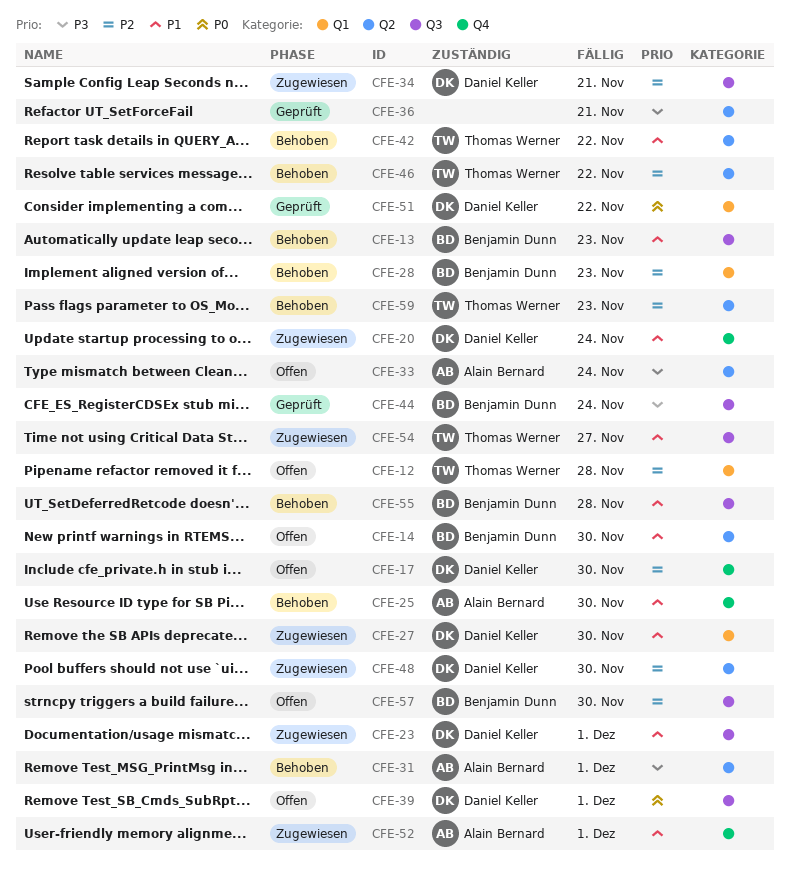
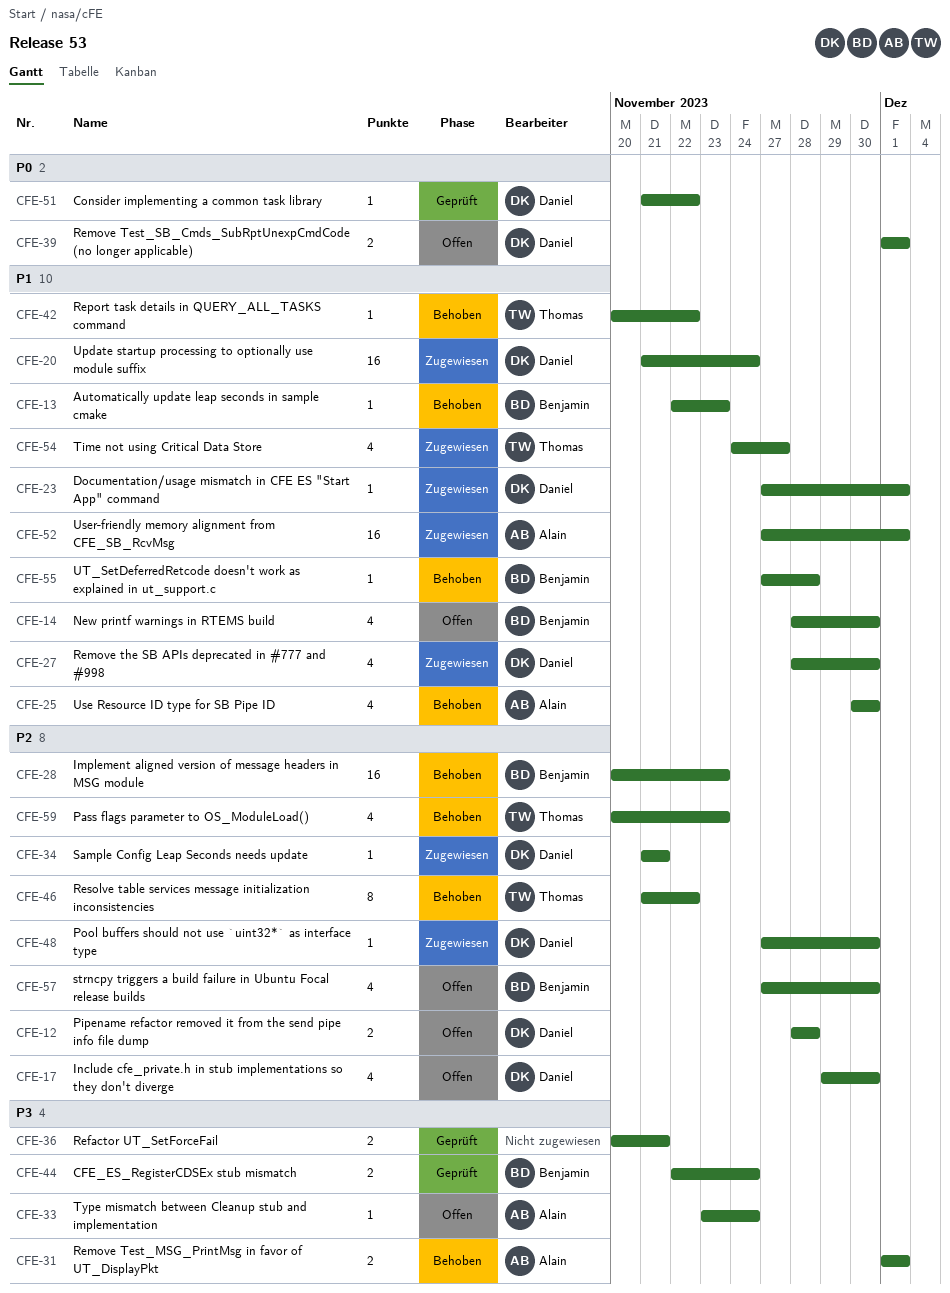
CFE-12, owner: Thomas Werner -> Daniel Keller

